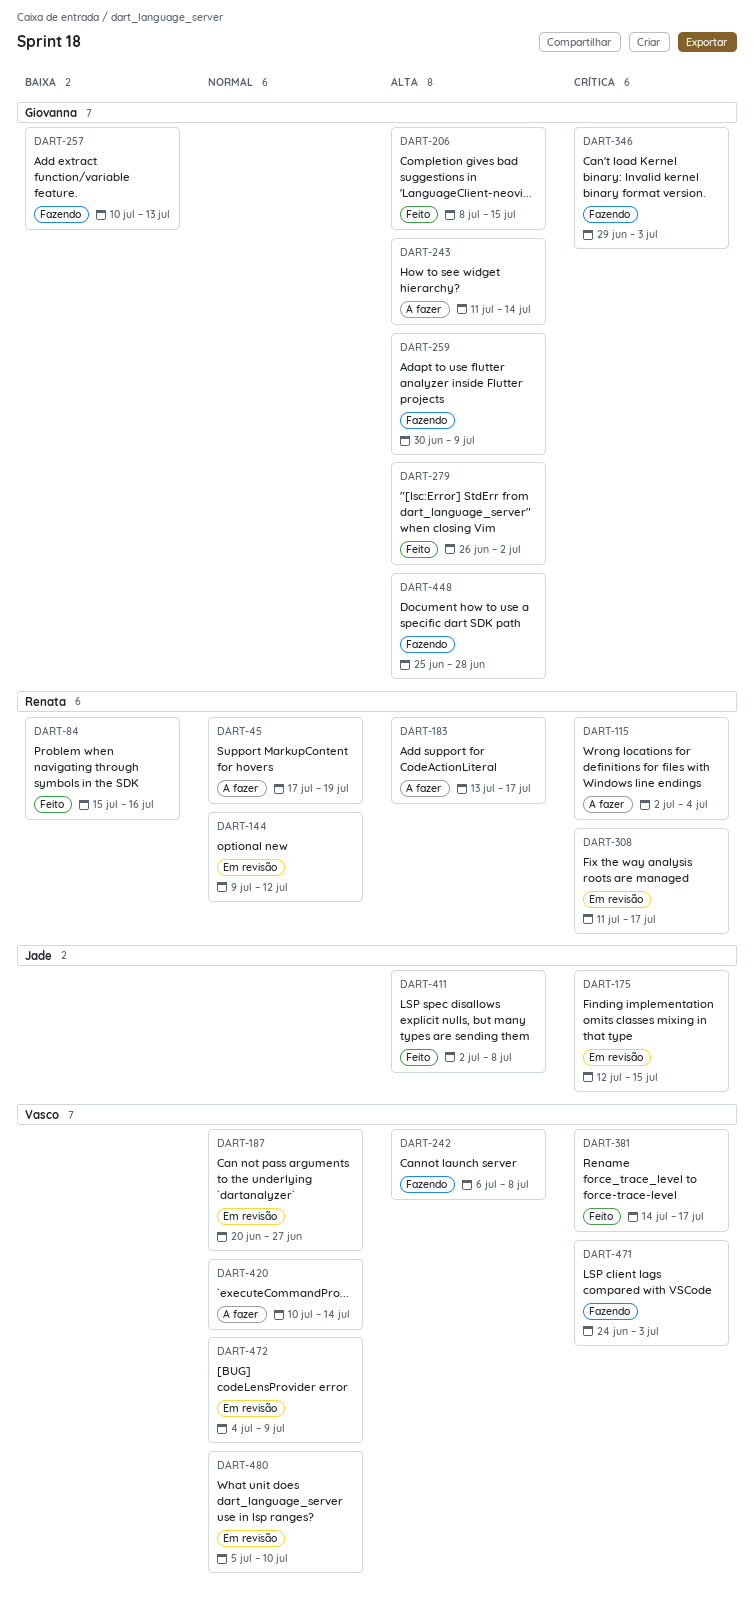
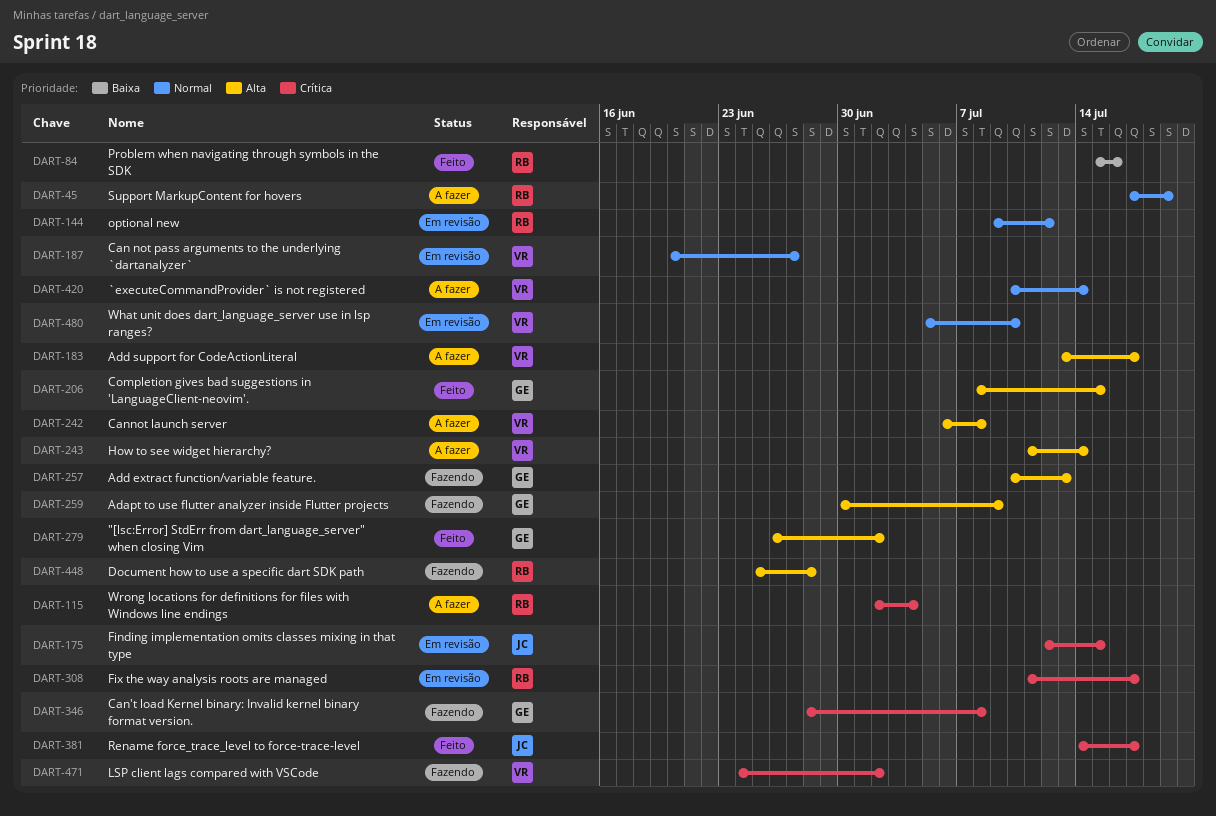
DART-183, owner: Renata -> Vasco
DART-242, status: Fazendo -> A fazer
DART-243, owner: Giovanna -> Vasco
DART-257, priority: Baixa -> Alta
DART-346, start: Jun 29 -> Jun 28
DART-346, due: Jul 3 -> Jul 8
DART-381, owner: Vasco -> Jade
DART-411: present -> none
DART-448, owner: Giovanna -> Renata
DART-471, due: Jul 3 -> Jul 2
DART-472: present -> none

